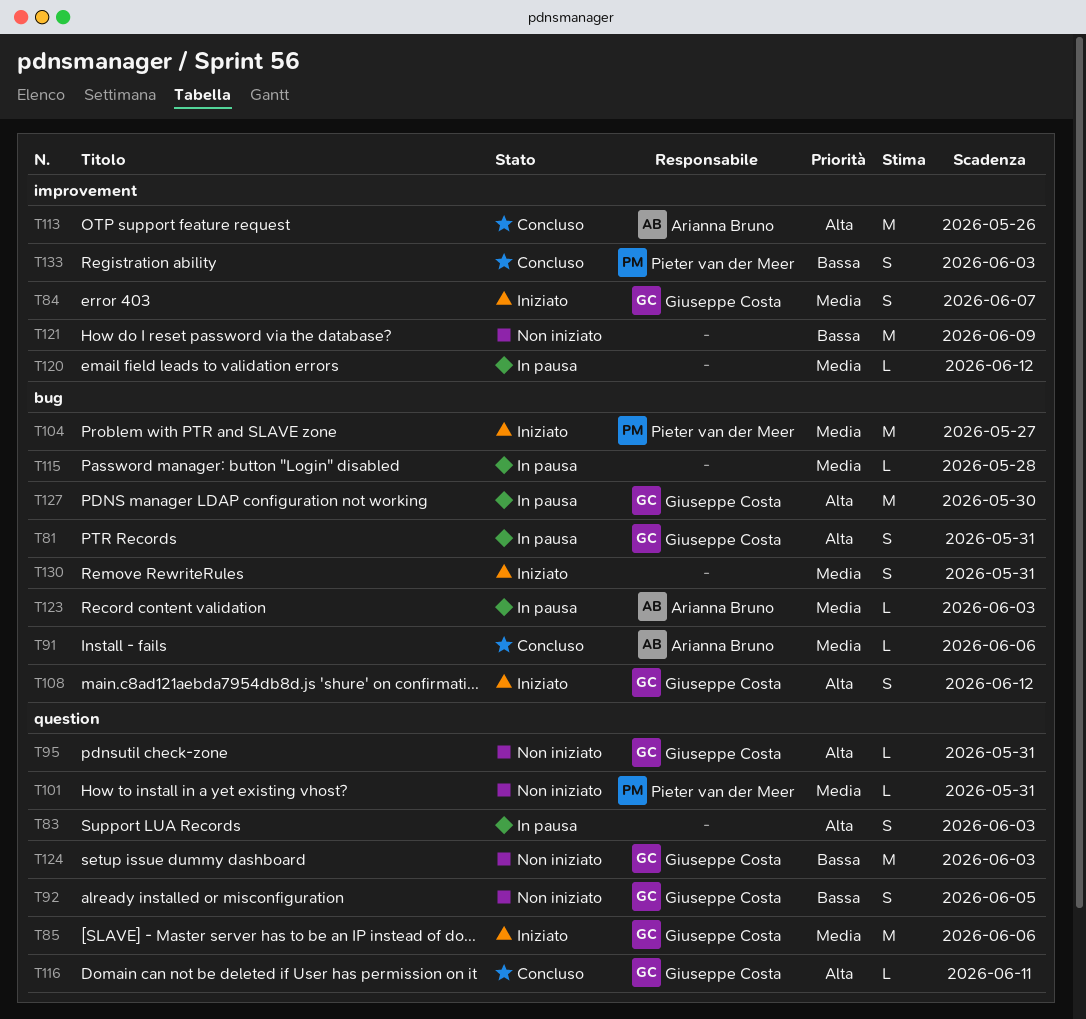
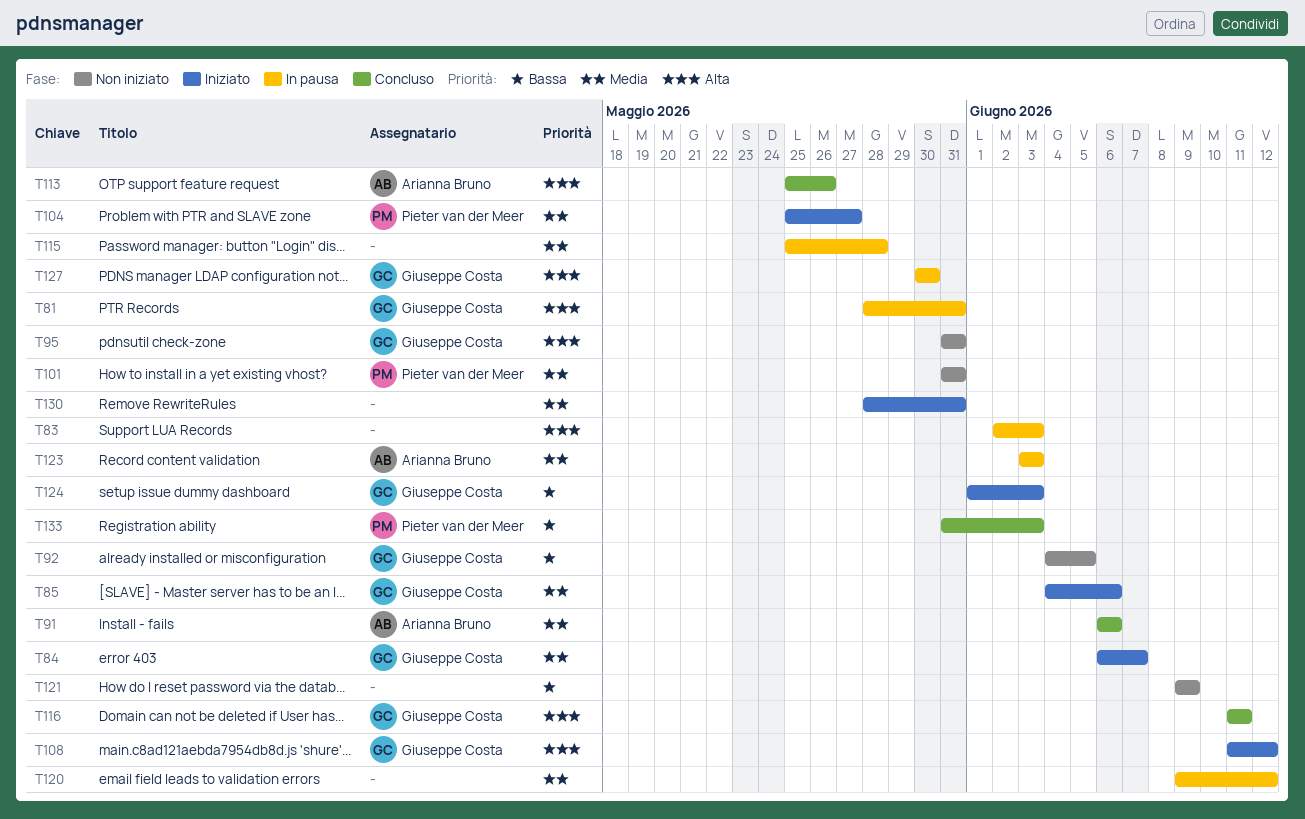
T124, status: Non iniziato -> Iniziato

